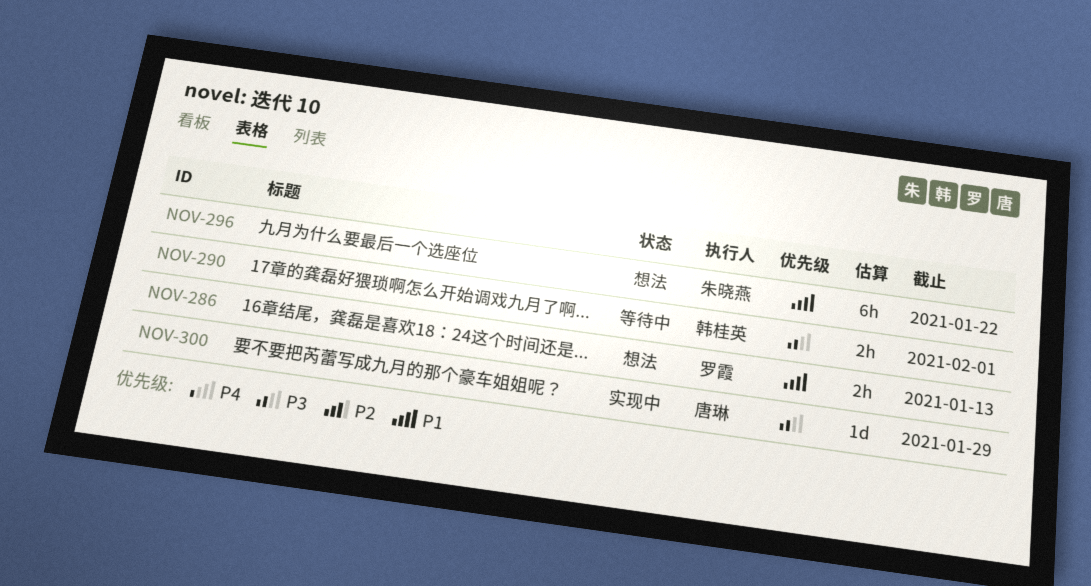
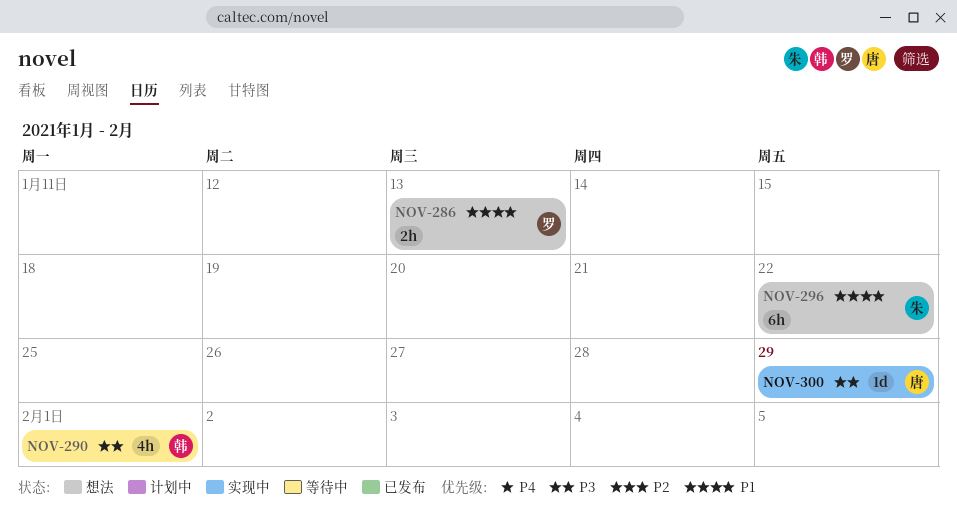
NOV-290, estimate: 2h -> 4h

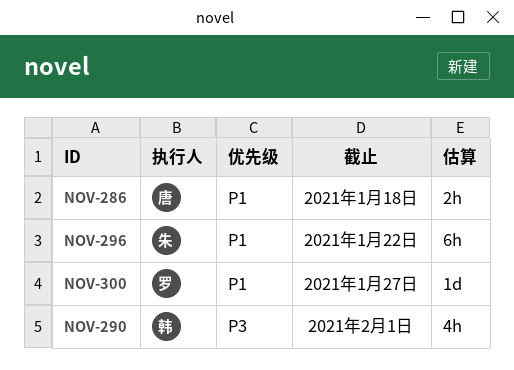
NOV-286, owner: 罗 -> 唐
NOV-286, due: Jan 13 -> Jan 18
NOV-300, owner: 唐 -> 罗
NOV-300, priority: P3 -> P1
NOV-300, due: Jan 29 -> Jan 27

